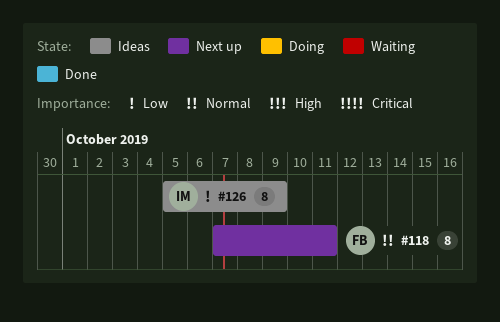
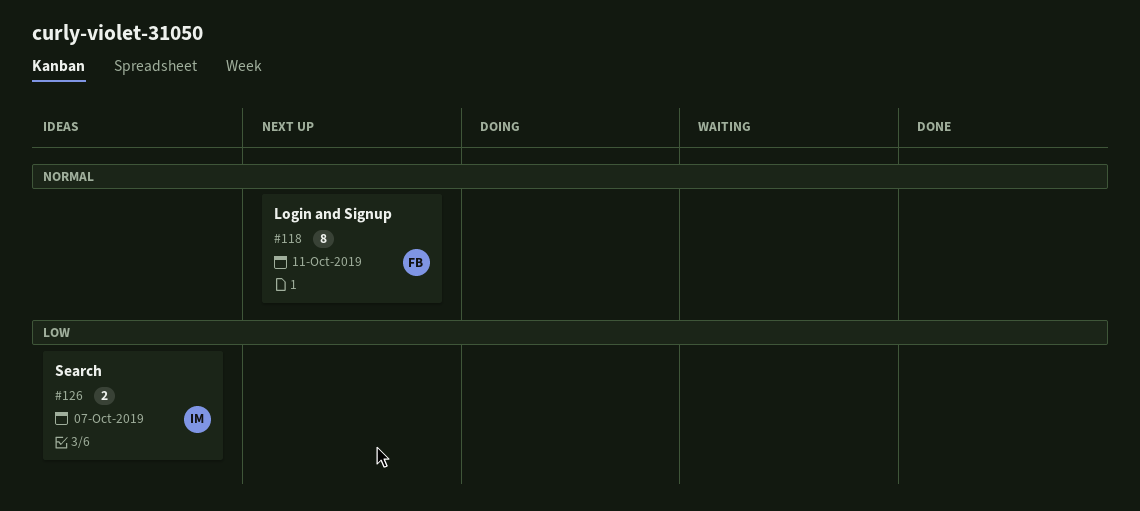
#126, estimate: 8 -> 2
#126, due: Oct 9 -> Oct 7

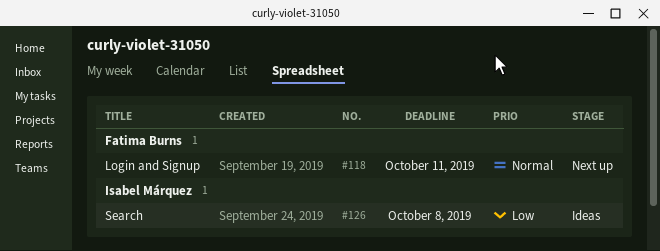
#126, due: Oct 7 -> Oct 8

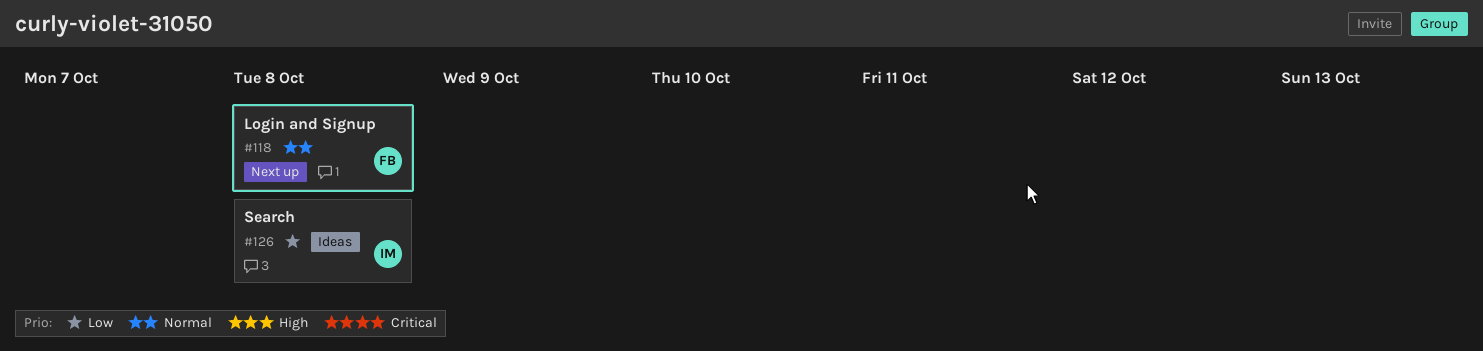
#118, due: Oct 11 -> Oct 8

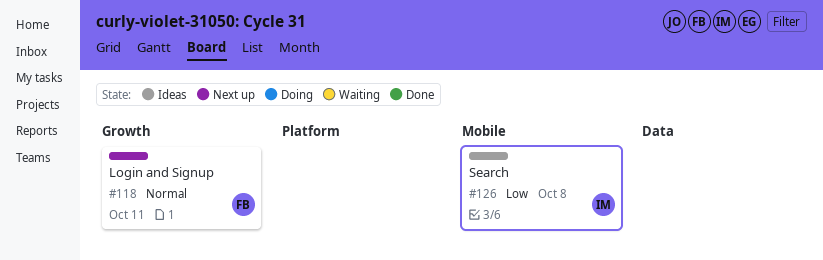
#118, due: Oct 8 -> Oct 11

